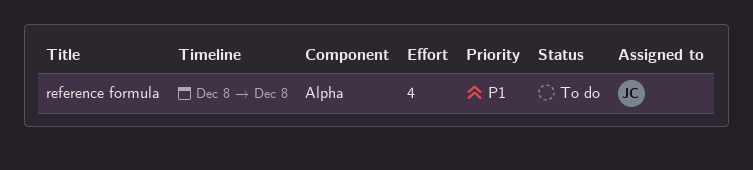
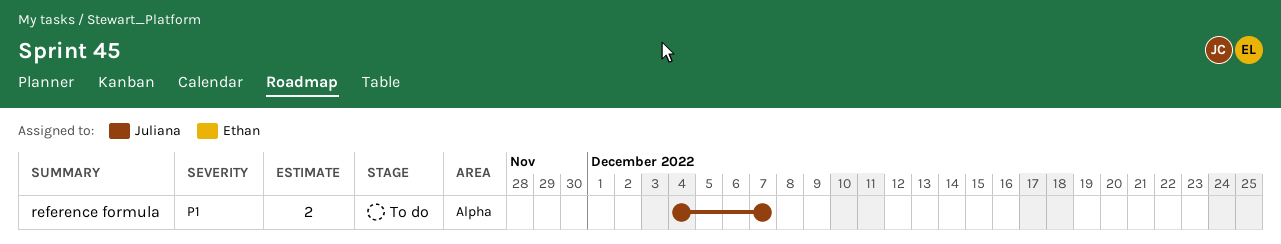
reference formula, estimate: 4 -> 2
reference formula, start: Dec 8 -> Dec 4
reference formula, due: Dec 8 -> Dec 7

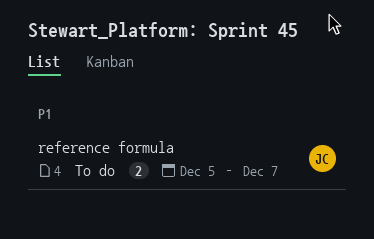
reference formula, start: Dec 4 -> Dec 5

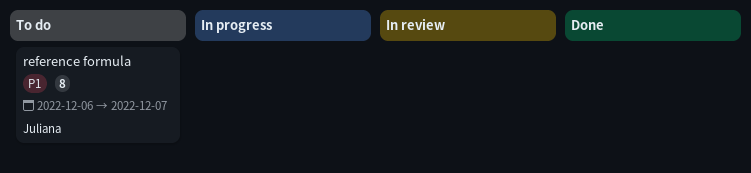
reference formula, estimate: 2 -> 8
reference formula, start: Dec 5 -> Dec 6

